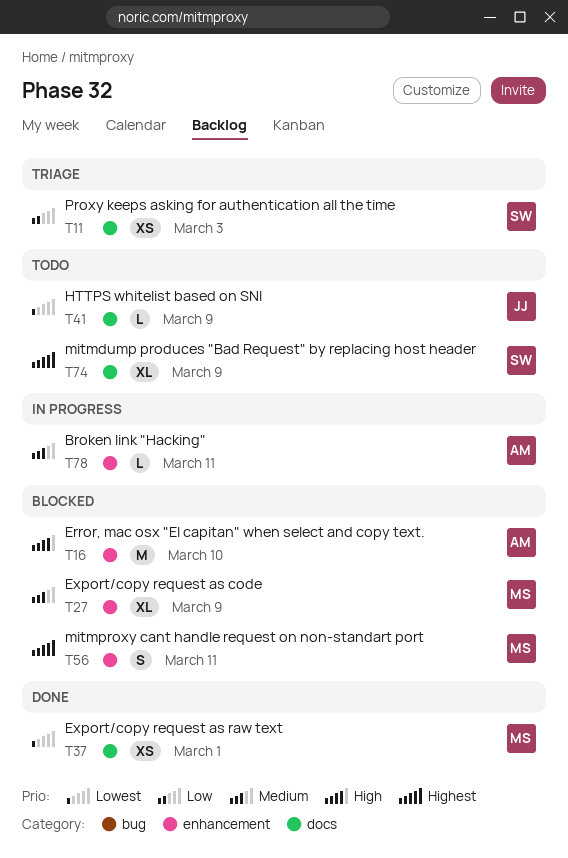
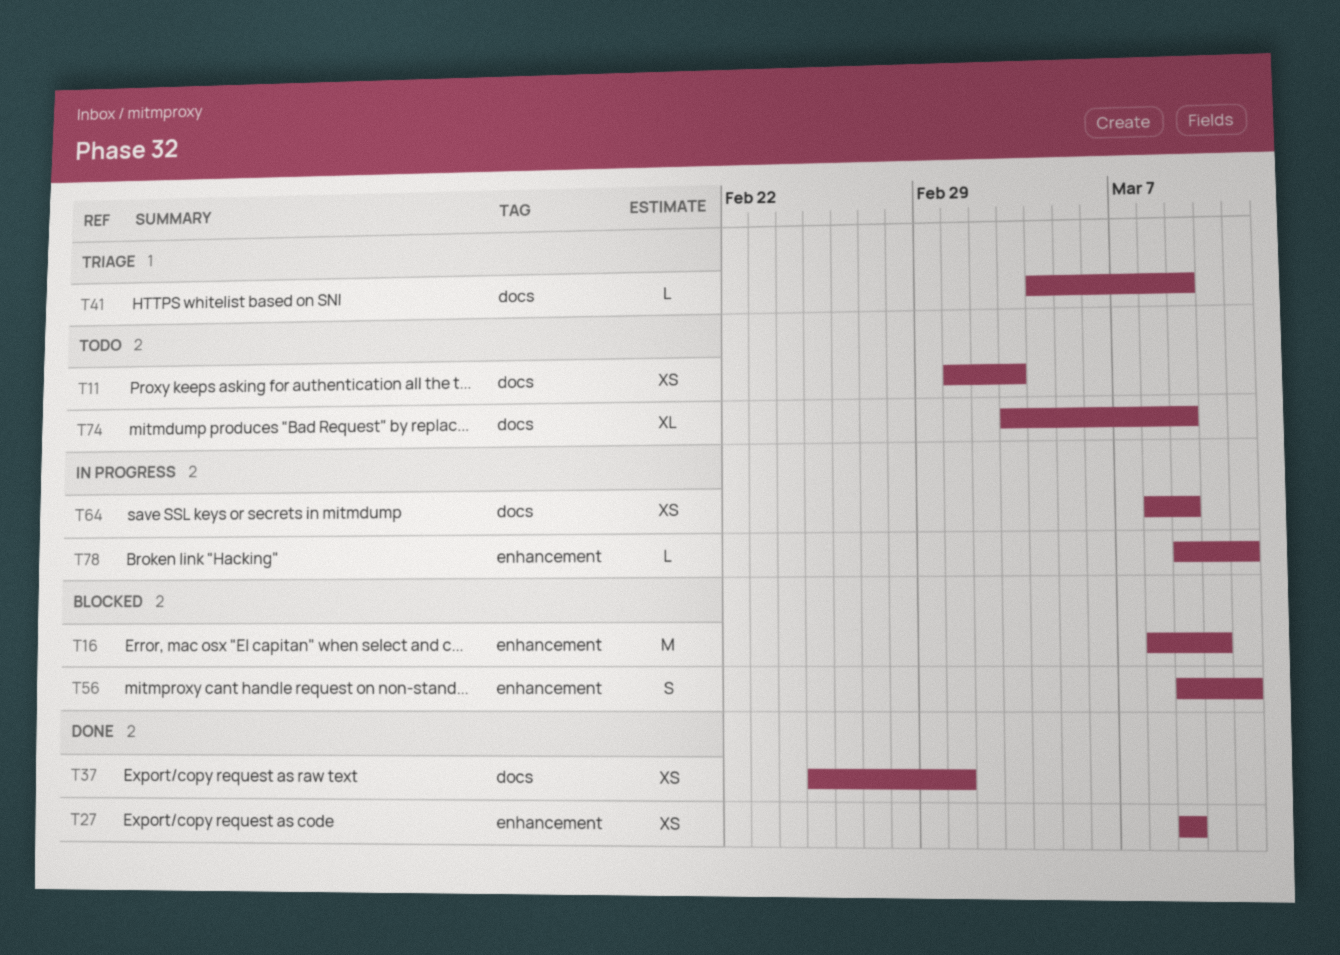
T11, status: Triage -> Todo
T27, status: Blocked -> Done
T27, estimate: XL -> XS
T41, status: Todo -> Triage
T64: none -> present

